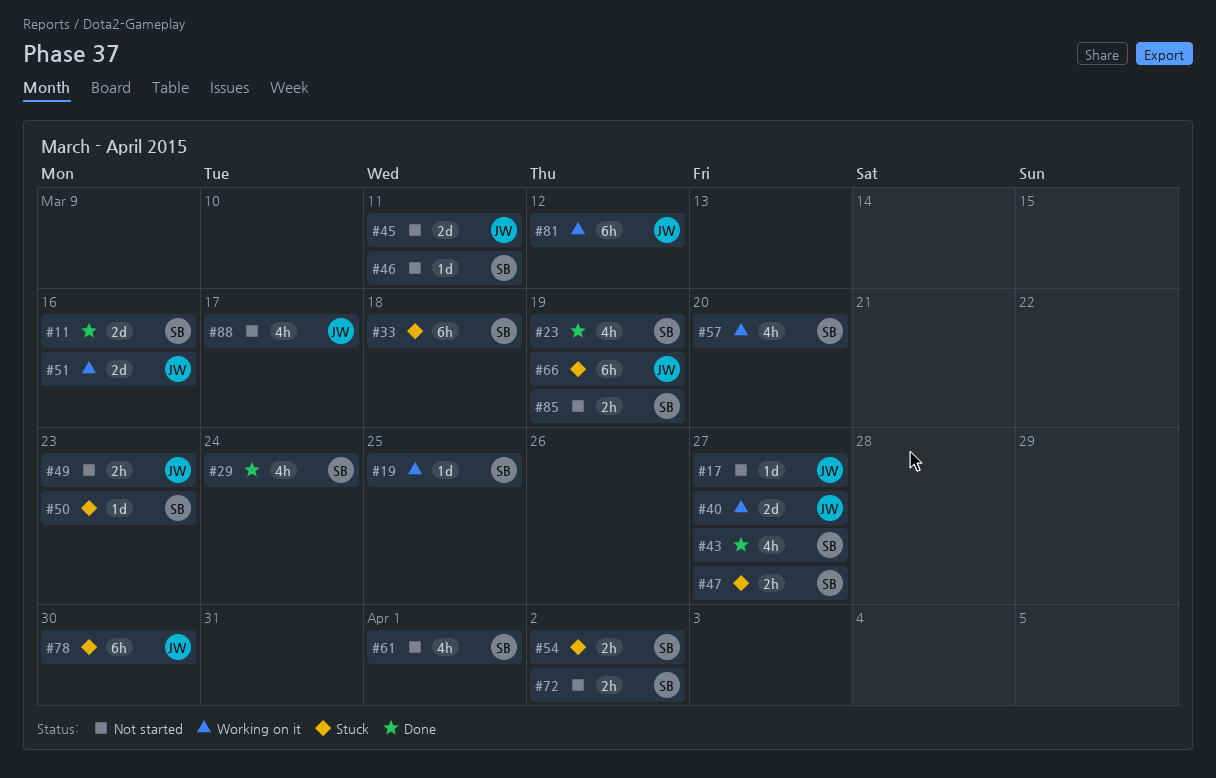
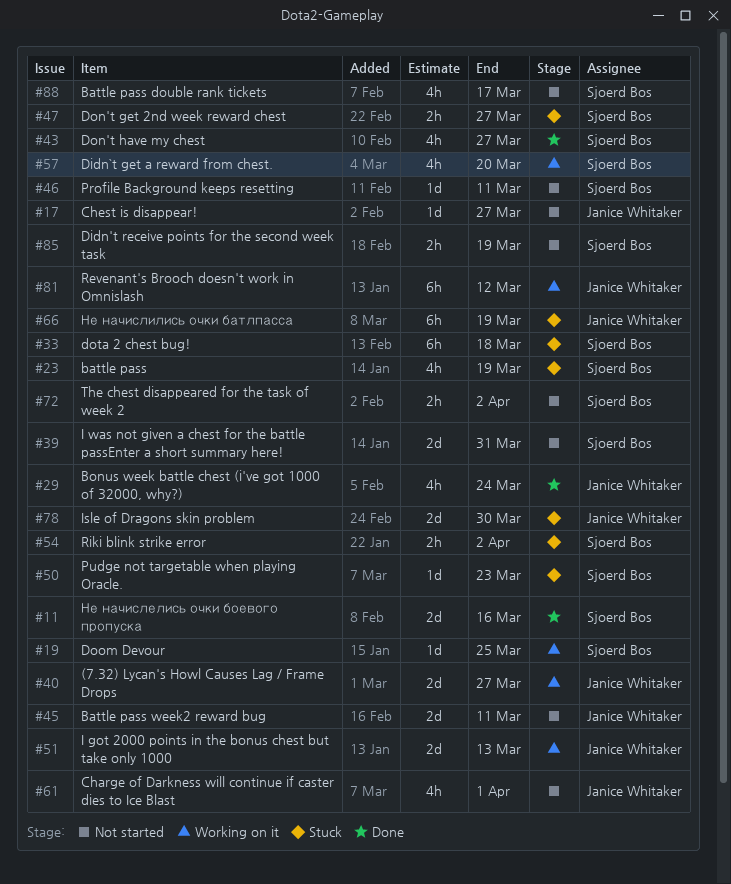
#23, status: Done -> Stuck
#29, owner: Sjoerd Bos -> Janice Whitaker
#39: none -> present
#49: present -> none
#51, due: Mar 16 -> Mar 13
#61, owner: Sjoerd Bos -> Janice Whitaker
#78, estimate: 6h -> 2d
#88, owner: Janice Whitaker -> Sjoerd Bos

